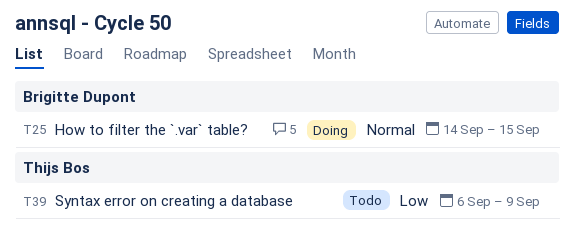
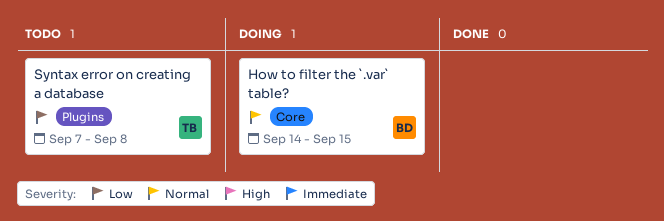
Syntax error on creating a database, start: Sep 6 -> Sep 7
Syntax error on creating a database, due: Sep 9 -> Sep 8

